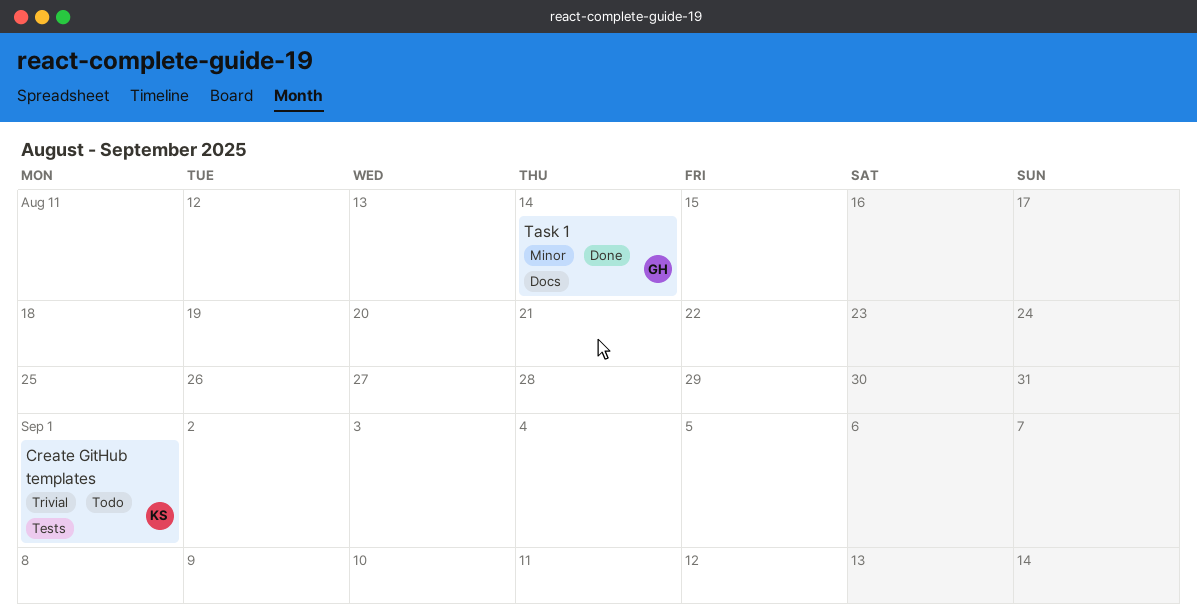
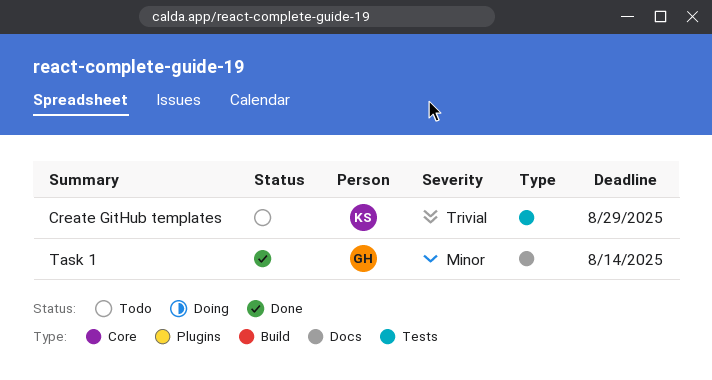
Create GitHub templates, due: Sep 1 -> Aug 29

